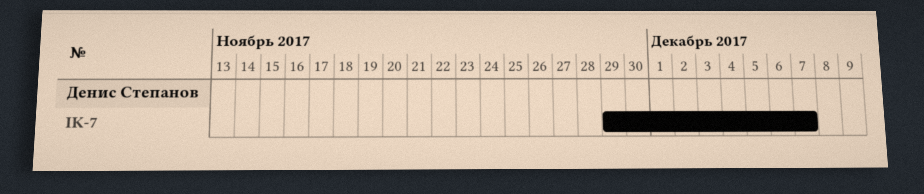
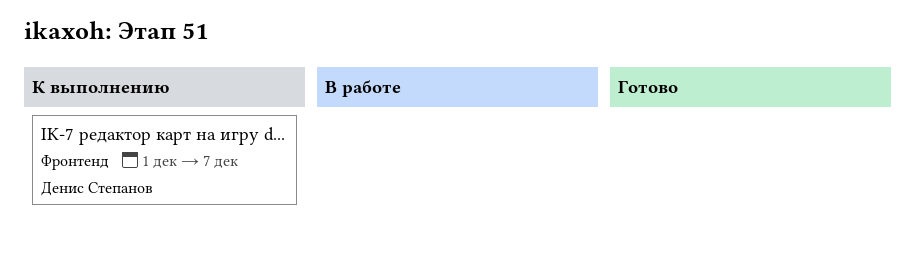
IK-7, start: Nov 29 -> Dec 1

